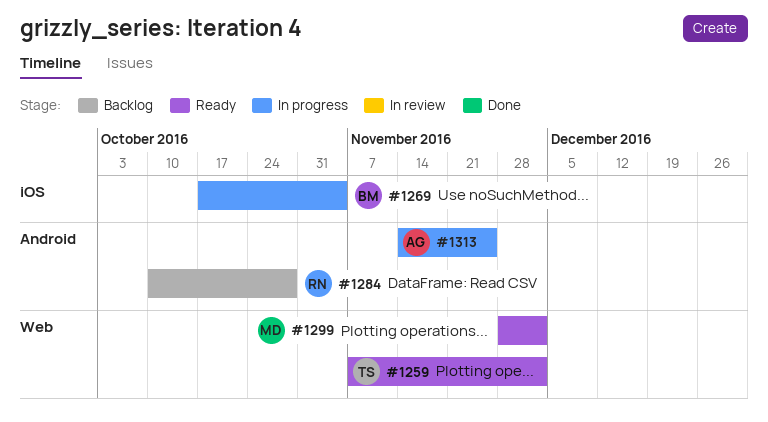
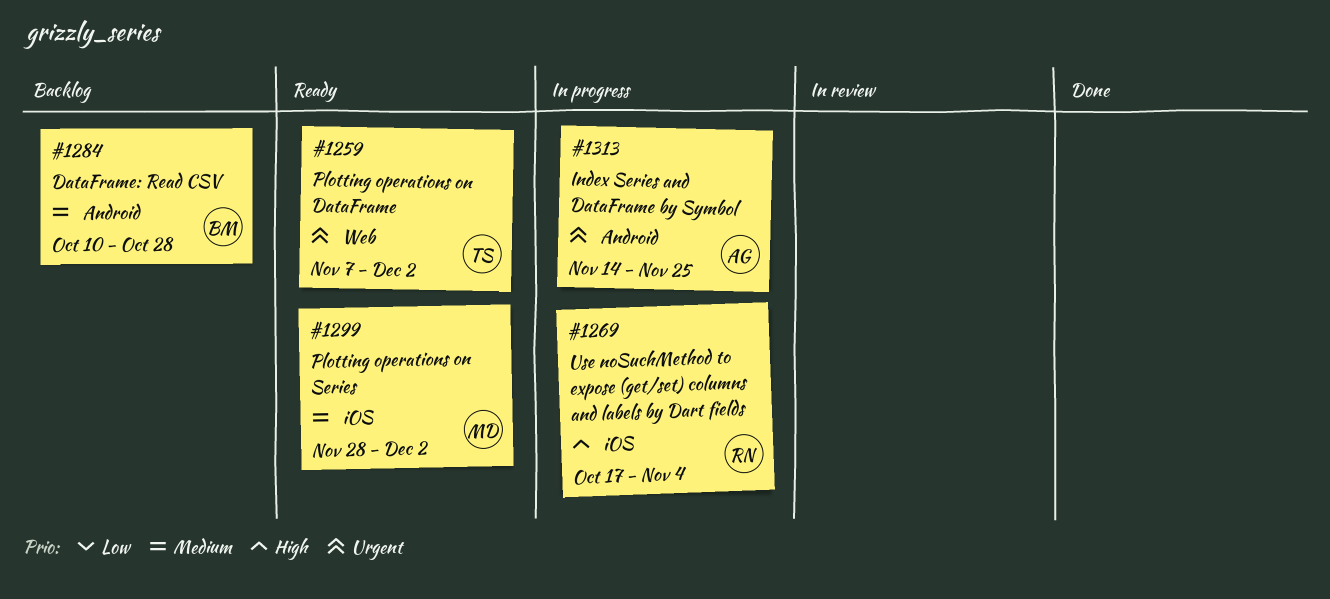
#1269, owner: BM -> RN
#1284, owner: RN -> BM
#1299, label: Web -> iOS

